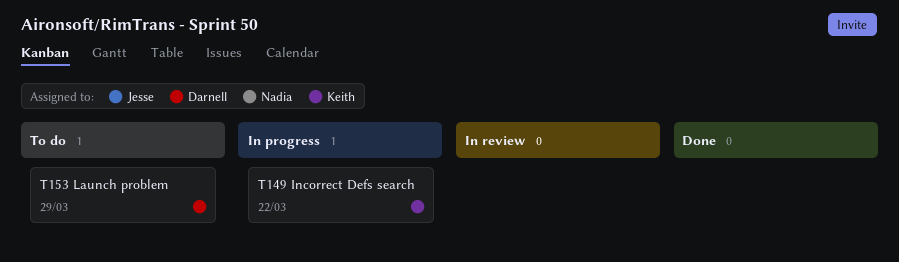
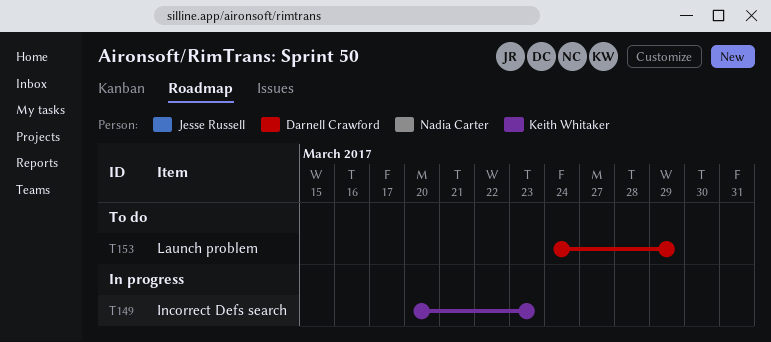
T149, due: Mar 22 -> Mar 23

